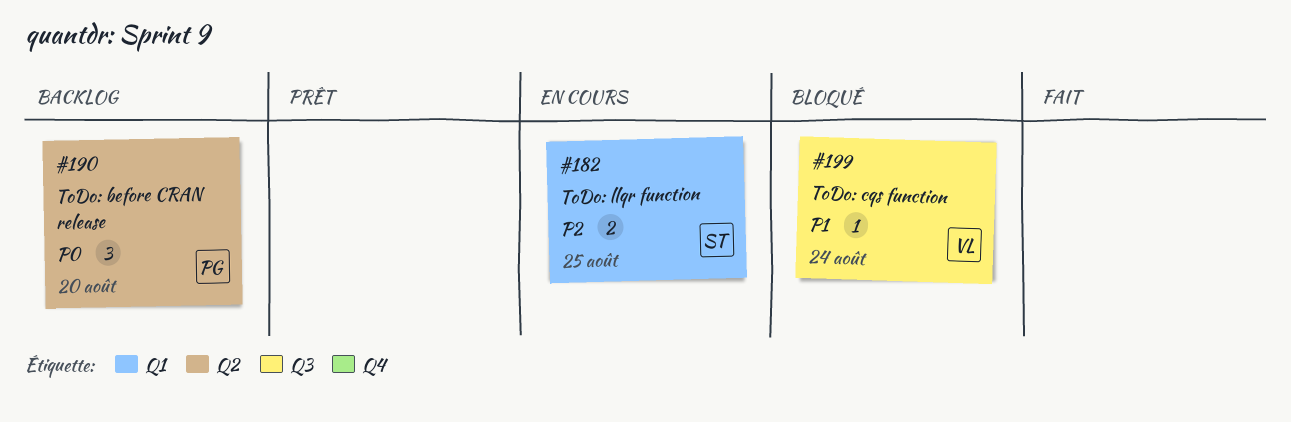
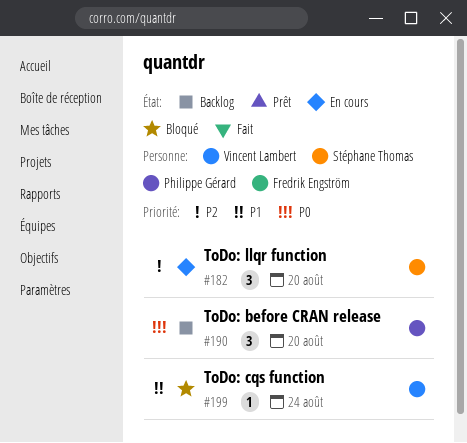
#182, estimate: 2 -> 3
#182, due: Aug 25 -> Aug 20

